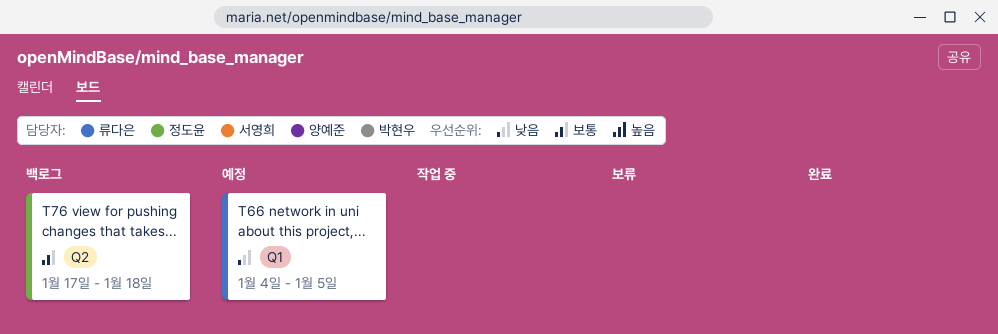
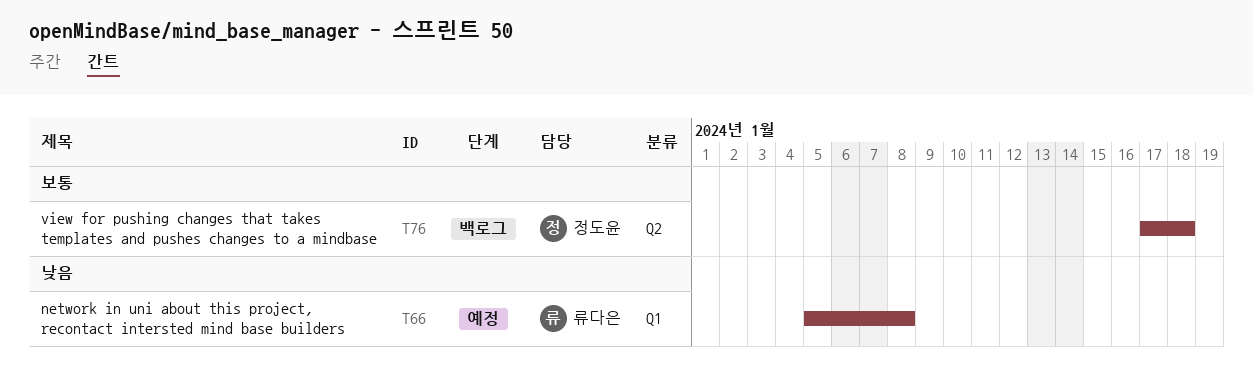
T66, start: Jan 4 -> Jan 5
T66, due: Jan 5 -> Jan 8

